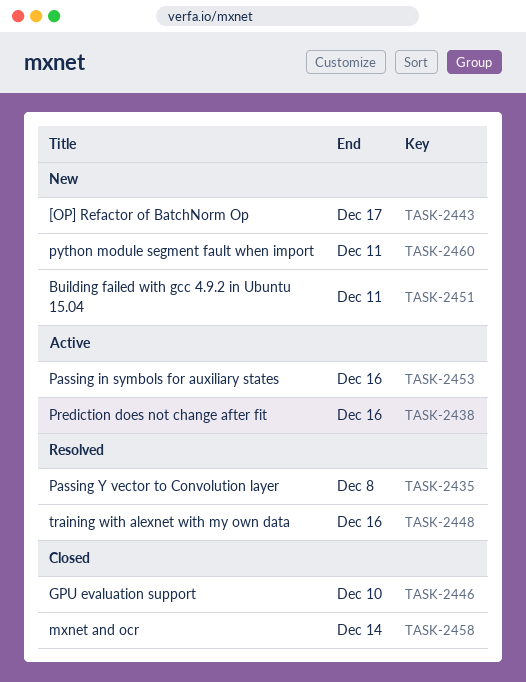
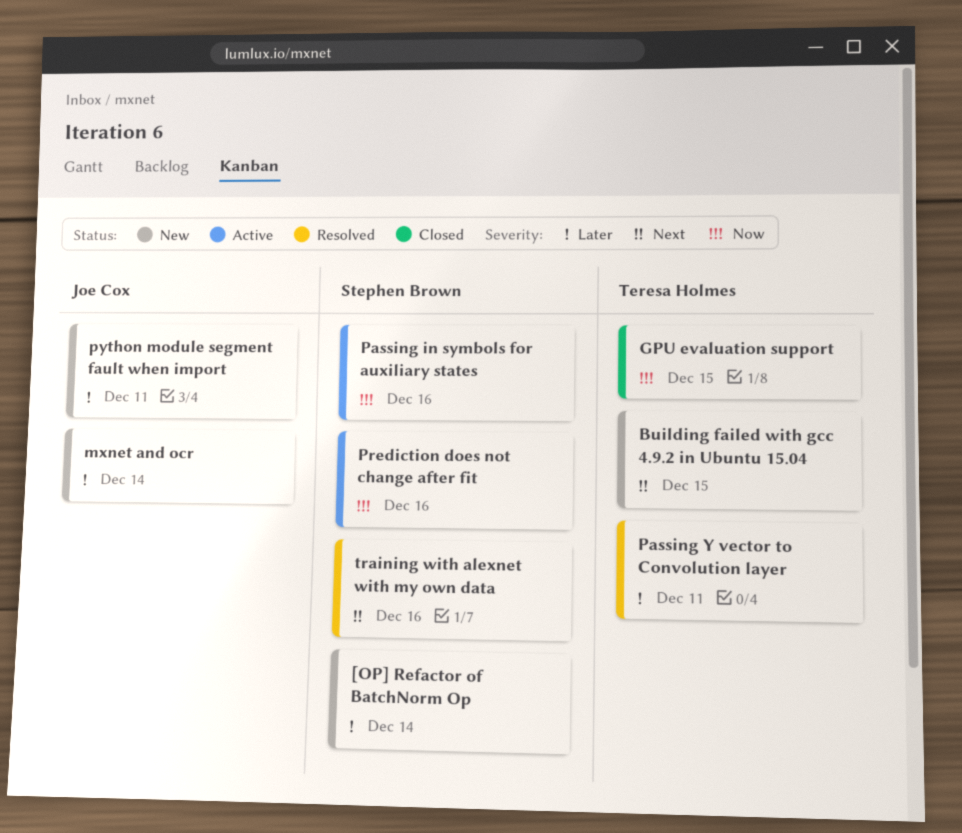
[OP] Refactor of BatchNorm Op, due: Dec 17 -> Dec 14
Building failed with gcc 4.9.2 in Ubuntu 15.04, due: Dec 11 -> Dec 15
GPU evaluation support, due: Dec 10 -> Dec 15
mxnet and ocr, status: Closed -> New
Passing Y vector to Convolution layer, due: Dec 8 -> Dec 11

